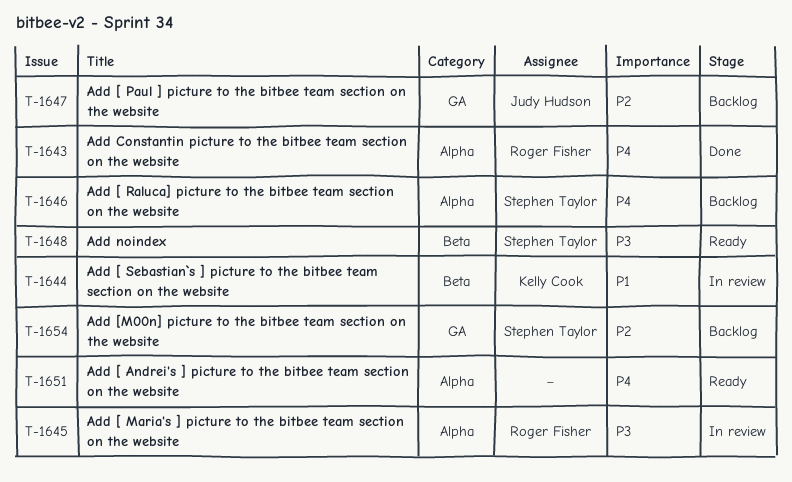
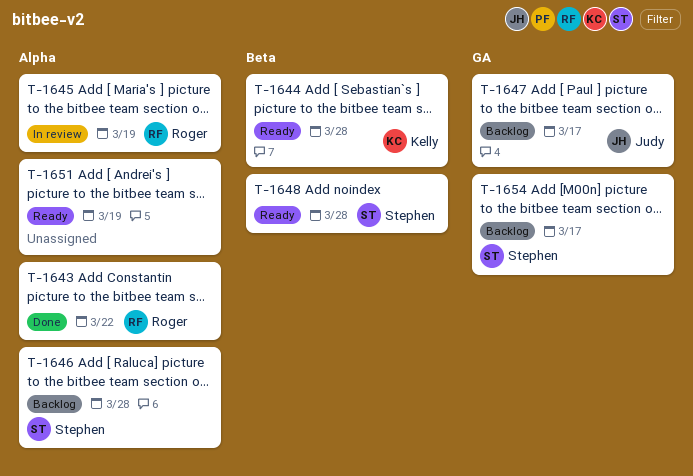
T-1644, status: In review -> Ready

